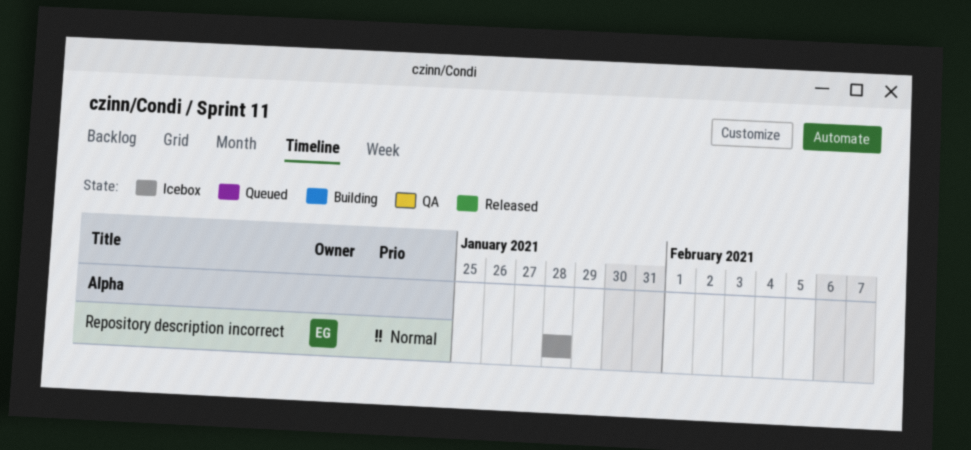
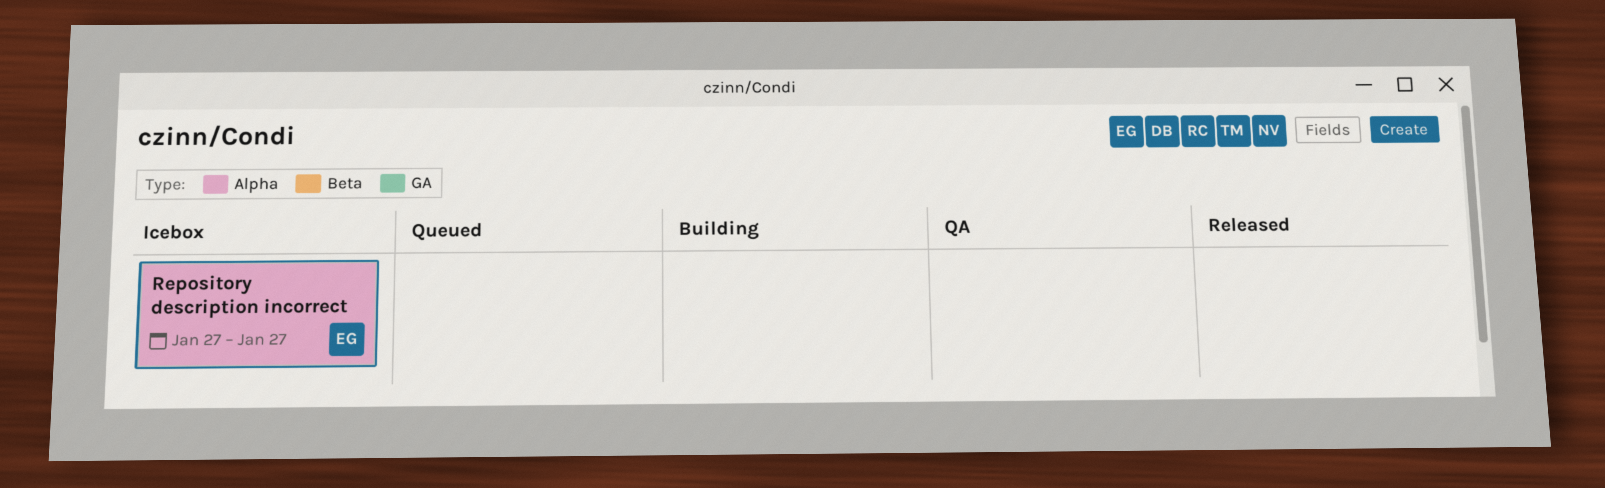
Repository description incorrect, start: Jan 28 -> Jan 27
Repository description incorrect, due: Jan 28 -> Jan 27

